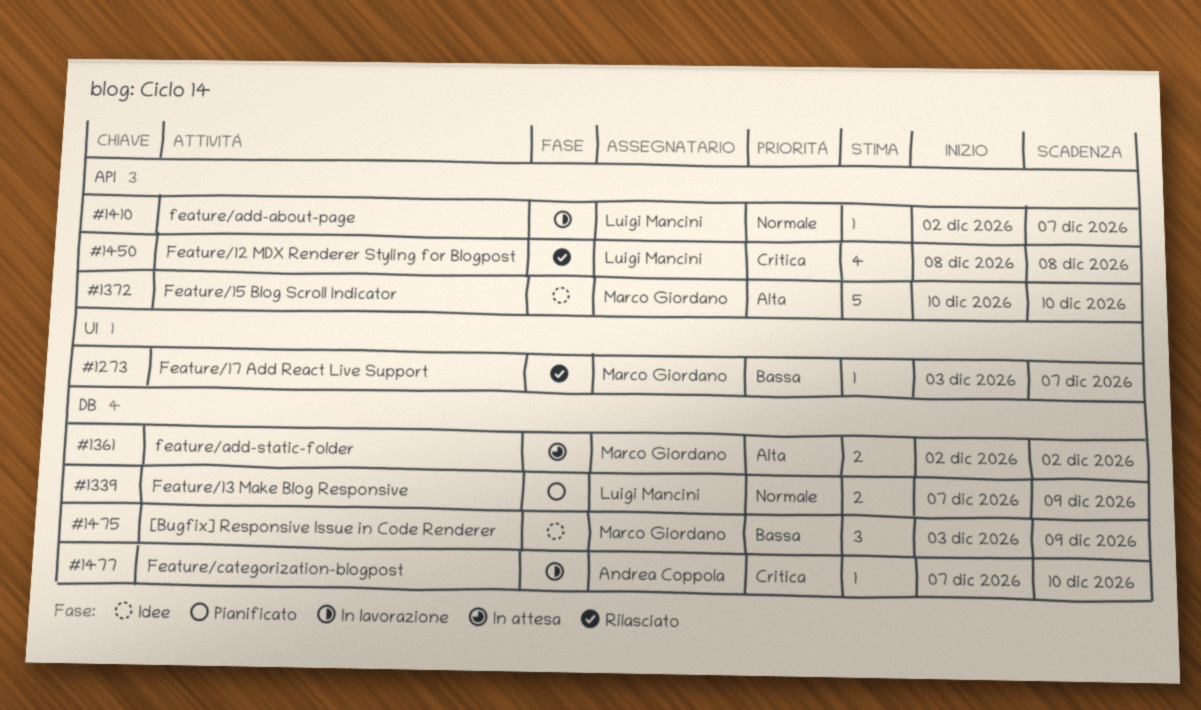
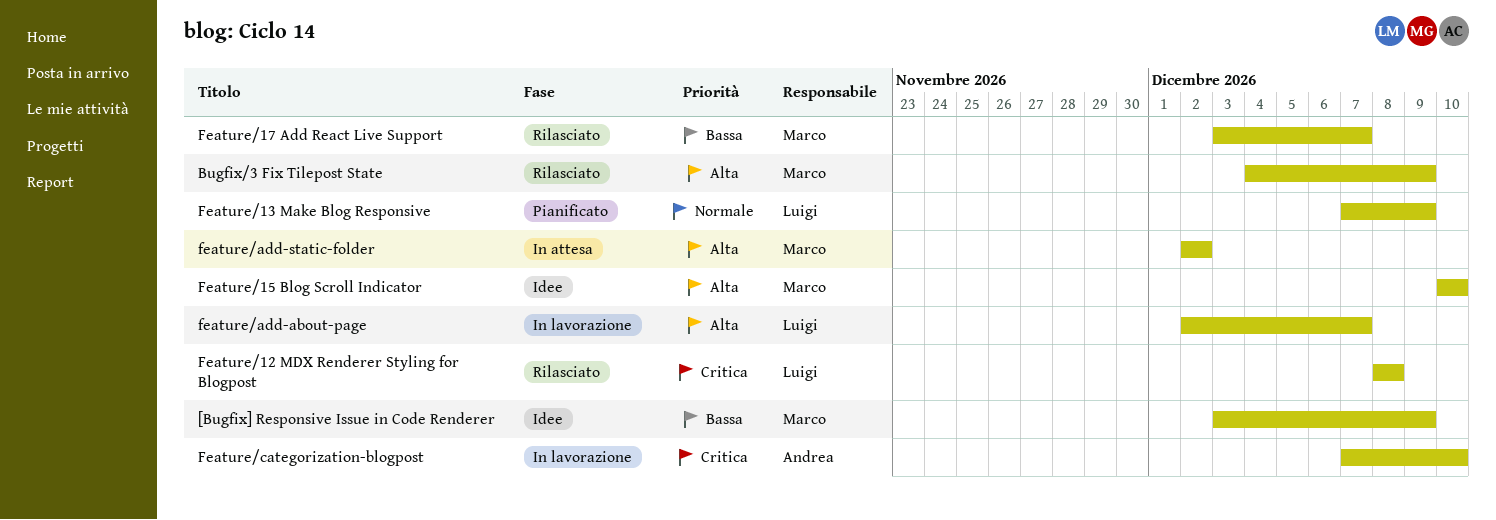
Bugfix/3 Fix Tilepost State: none -> present
feature/add-about-page, priority: Normale -> Alta

